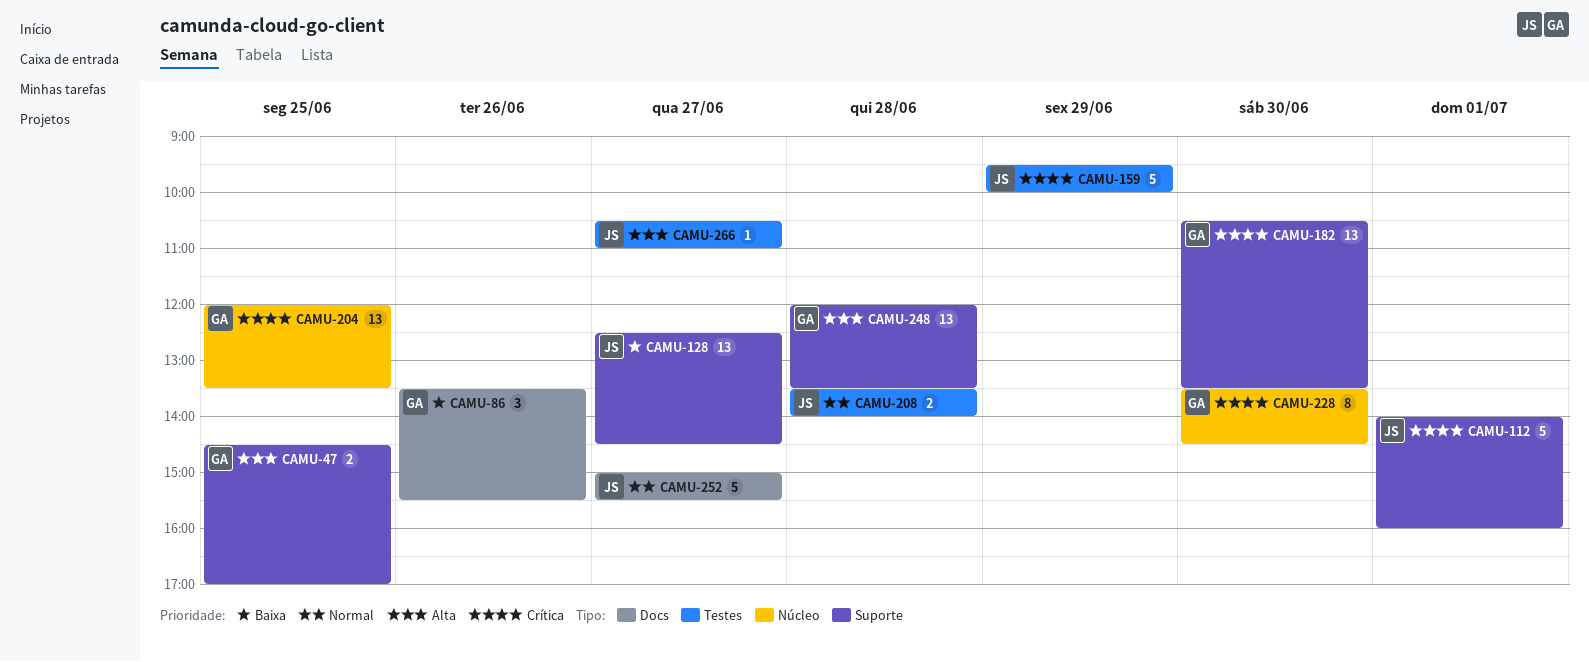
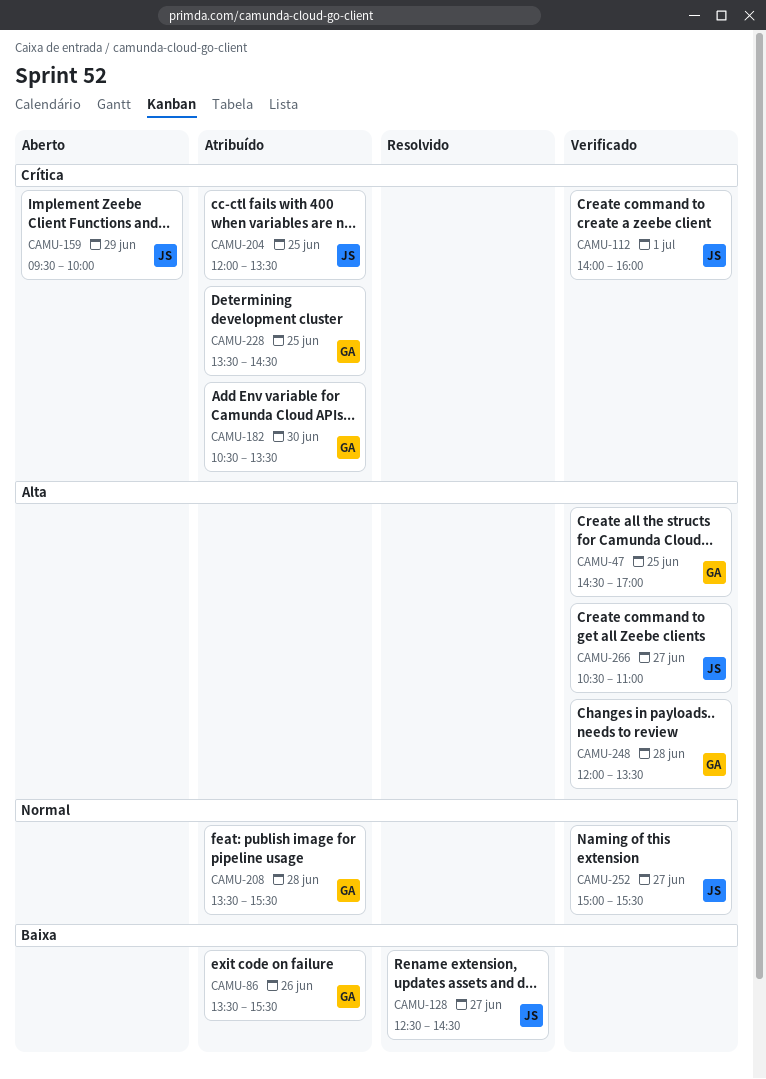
CAMU-204, owner: GA -> JS
CAMU-208, owner: JS -> GA
CAMU-208, ends: 14:00 -> 15:30
CAMU-228, day: Jun 30 -> Jun 25

